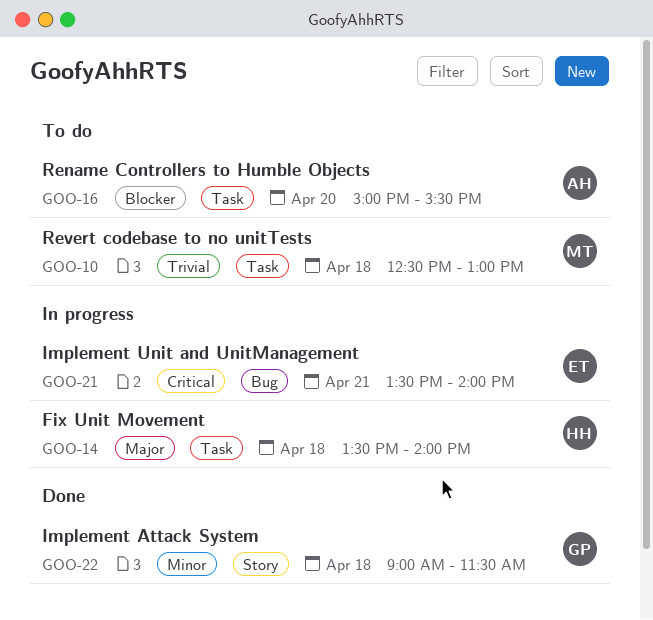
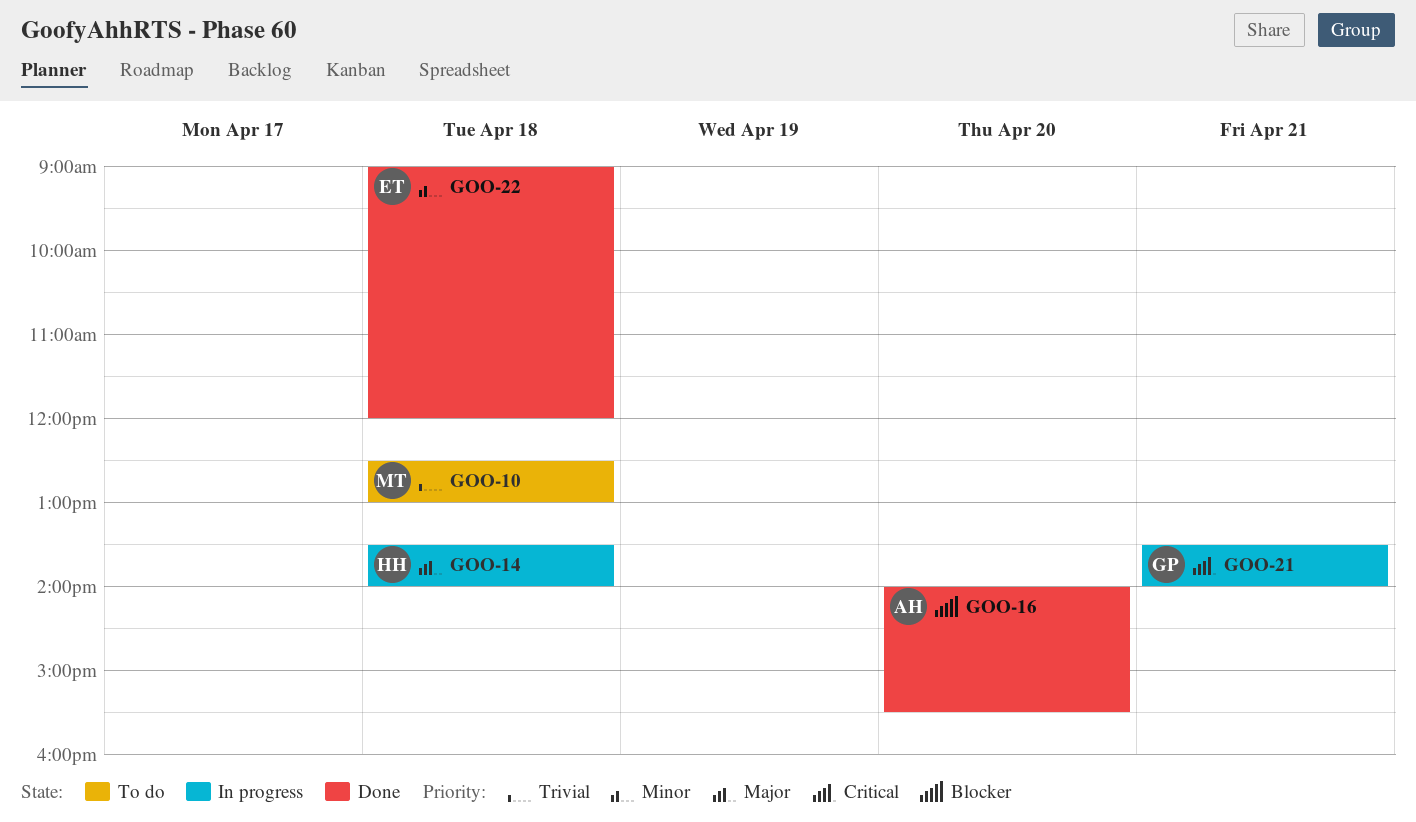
GOO-16, status: To do -> Done
GOO-16, begins: 15:00 -> 14:00
GOO-21, owner: ET -> GP
GOO-22, owner: GP -> ET
GOO-22, ends: 11:30 -> 12:00

